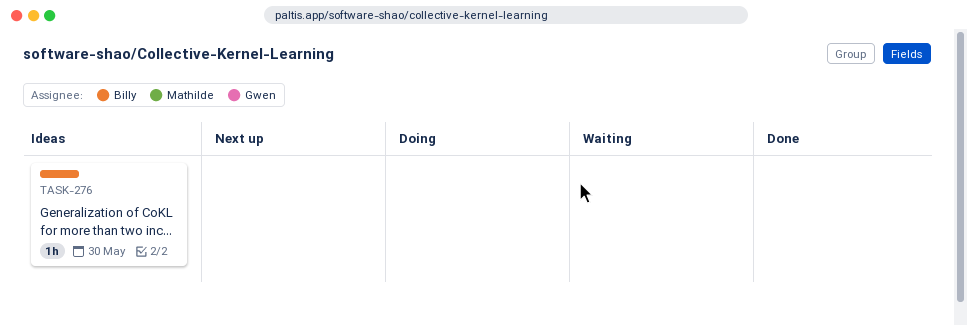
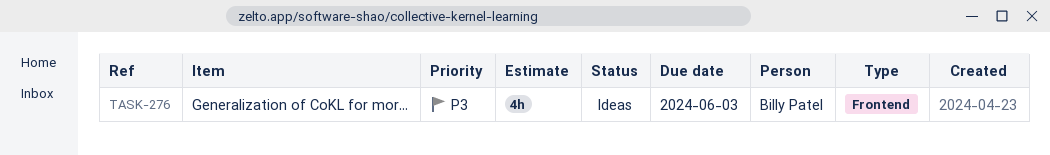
TASK-276, estimate: 1h -> 4h
TASK-276, due: May 30 -> Jun 3

